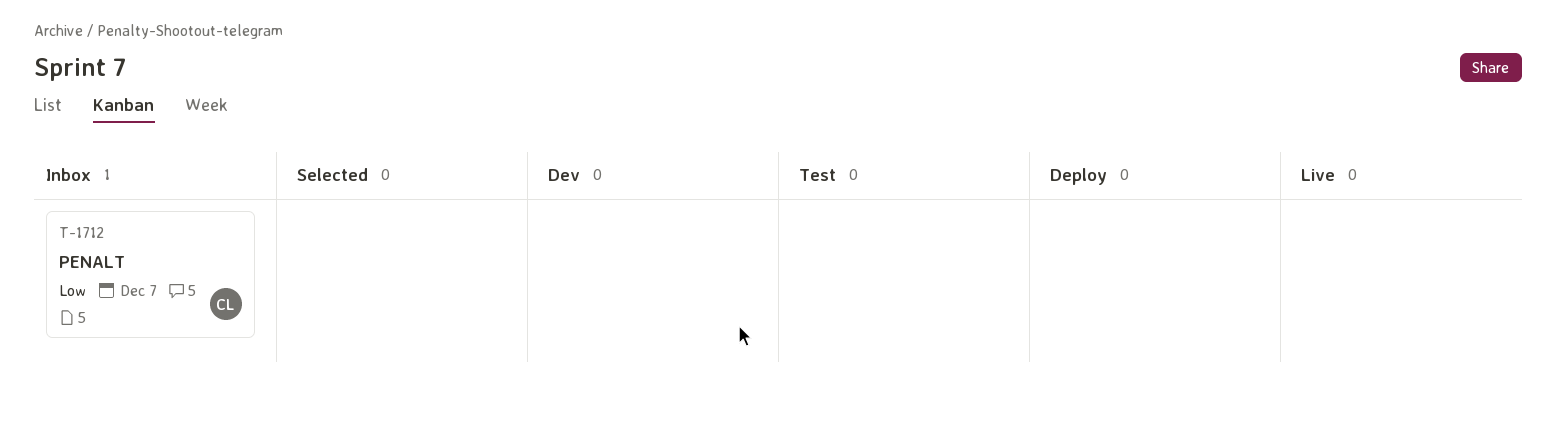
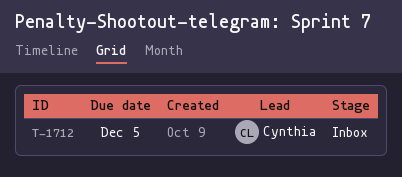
T-1712, due: Dec 7 -> Dec 5

